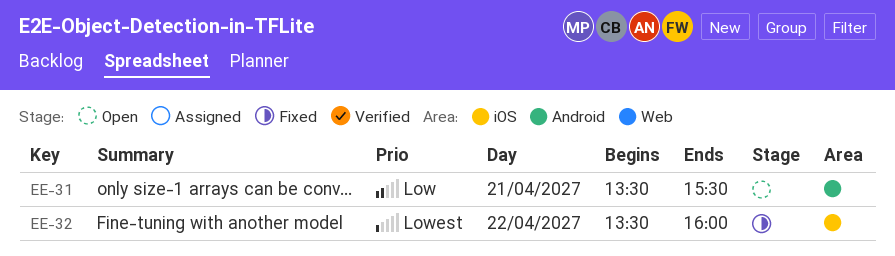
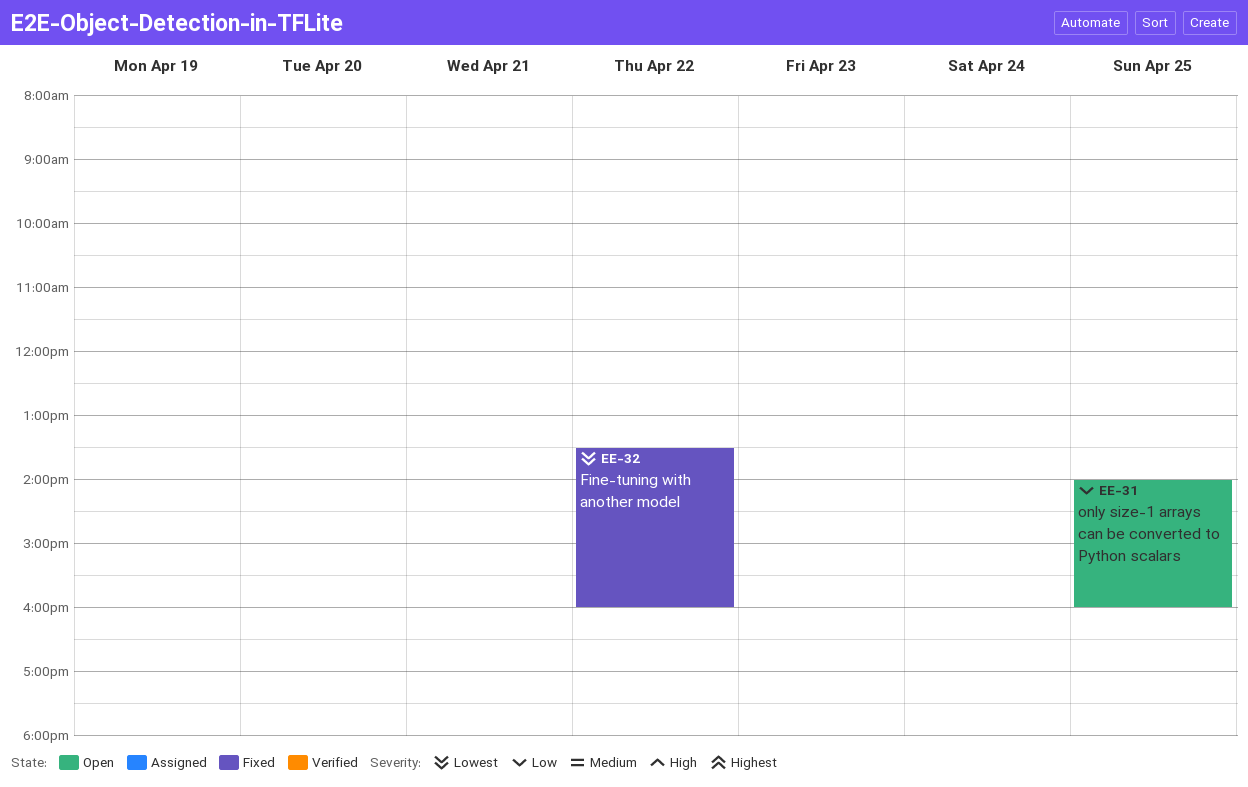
EE-31, day: Apr 21 -> Apr 25
EE-31, begins: 13:30 -> 14:00
EE-31, ends: 15:30 -> 16:00

